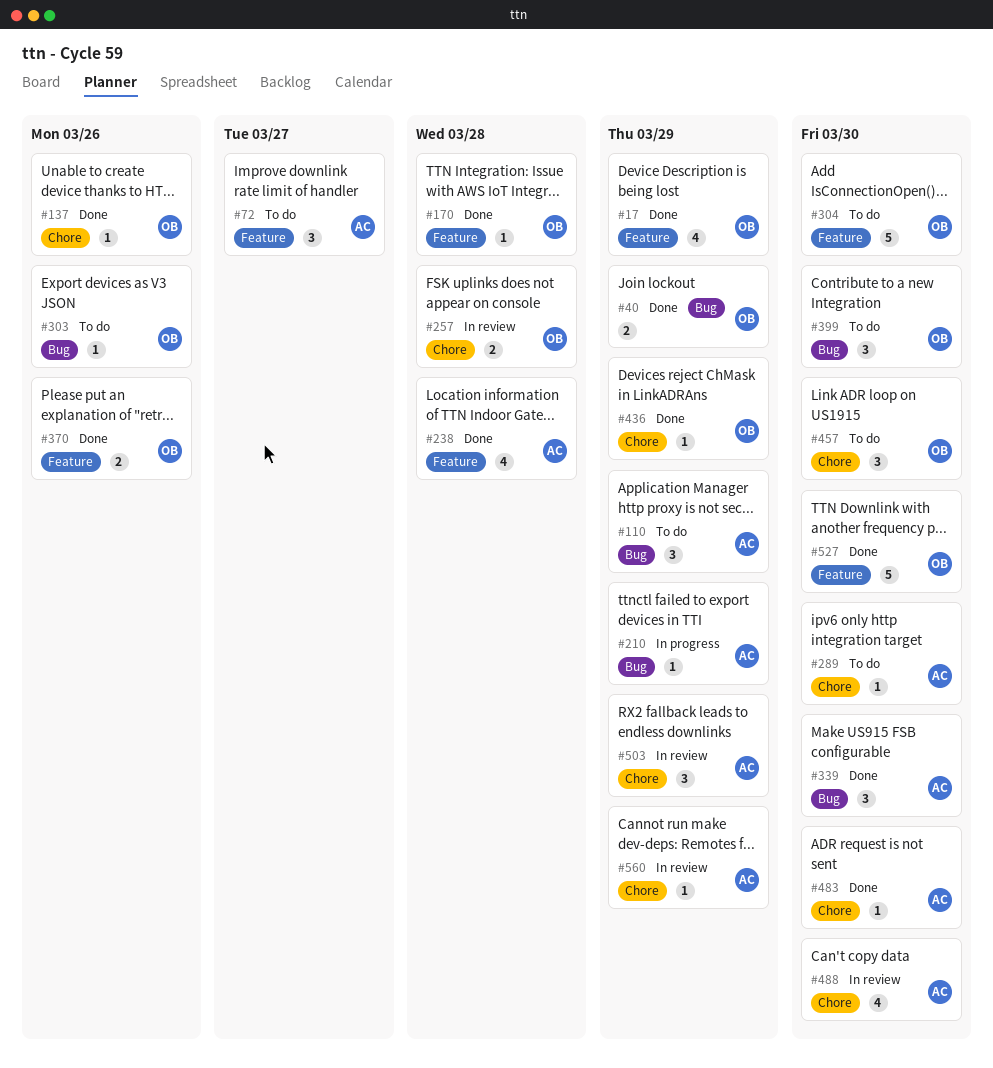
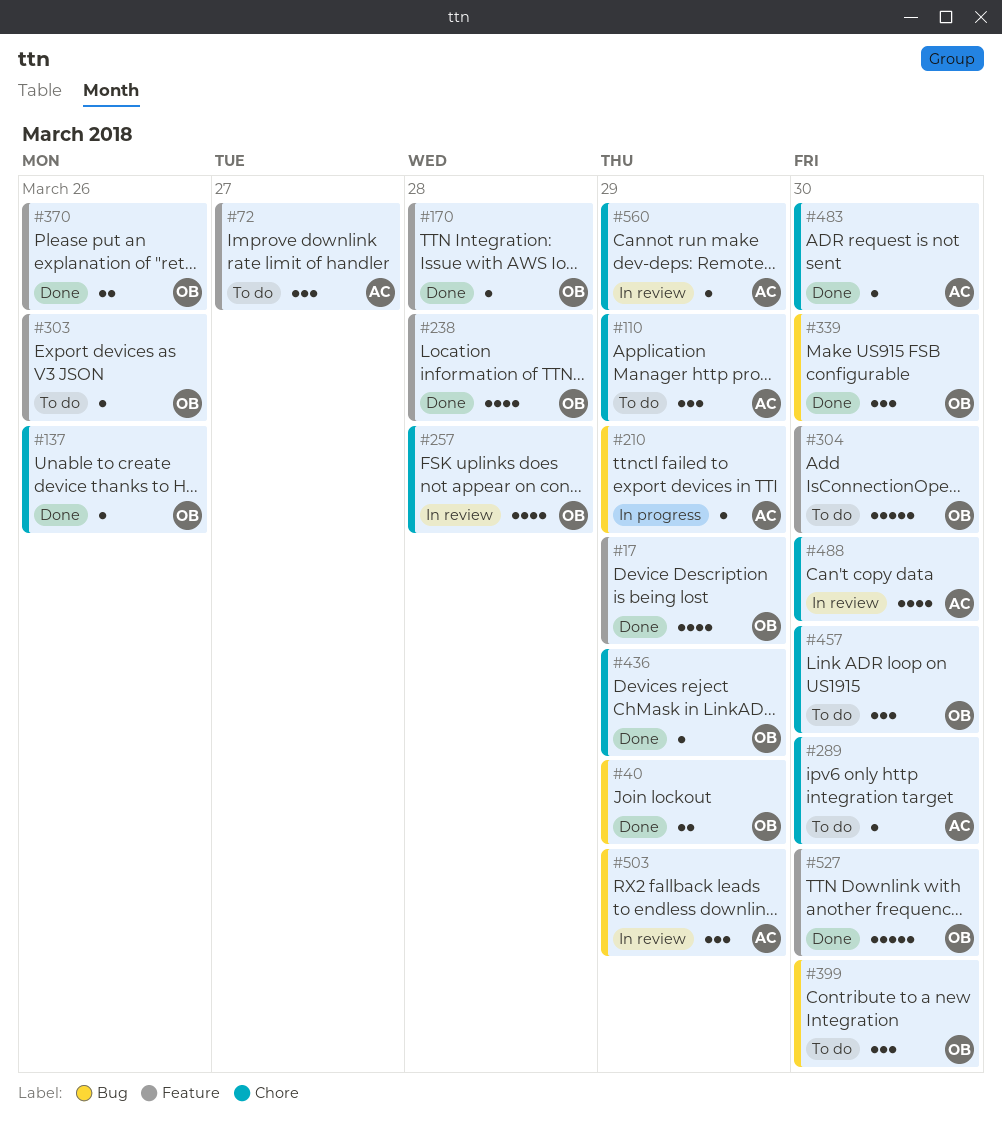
#110, label: Bug -> Chore
#238, owner: AC -> OB
#257, estimate: 2 -> 4
#303, label: Bug -> Feature
#339, owner: AC -> OB
#503, label: Chore -> Bug

